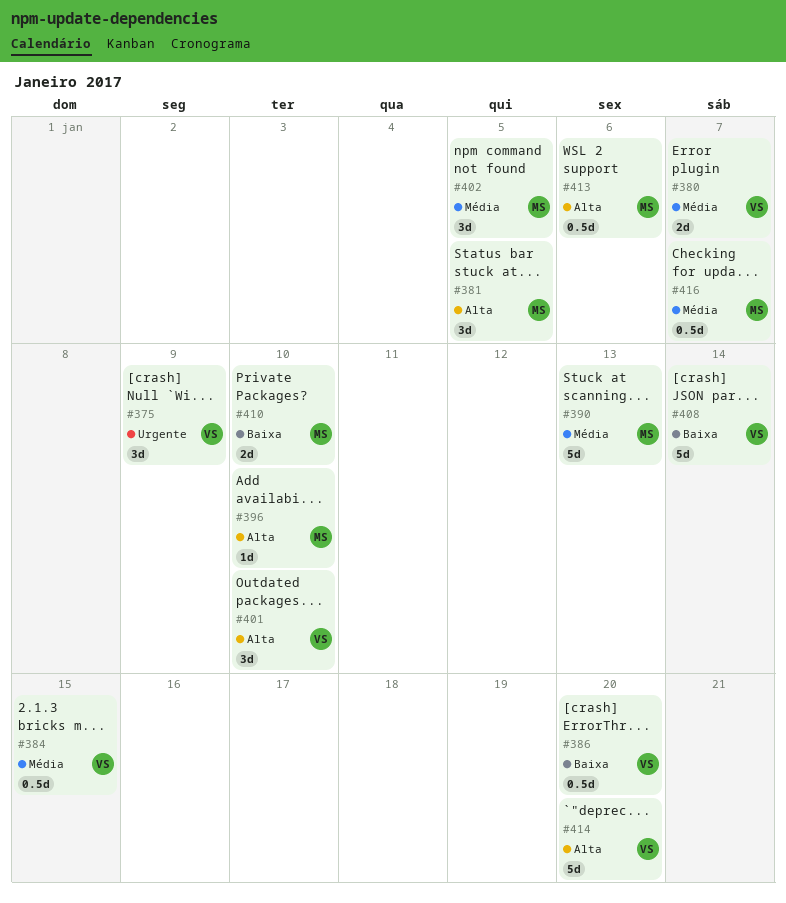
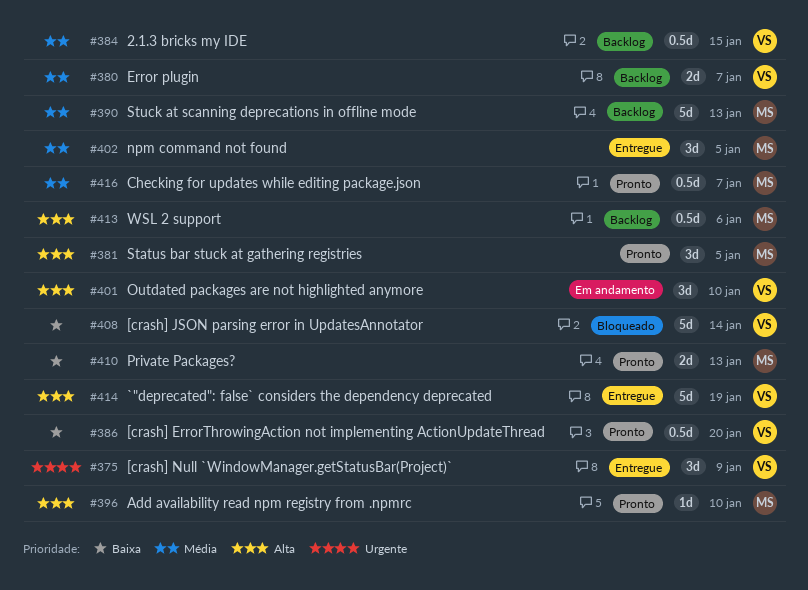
#410, due: Jan 10 -> Jan 13
#414, due: Jan 20 -> Jan 19

